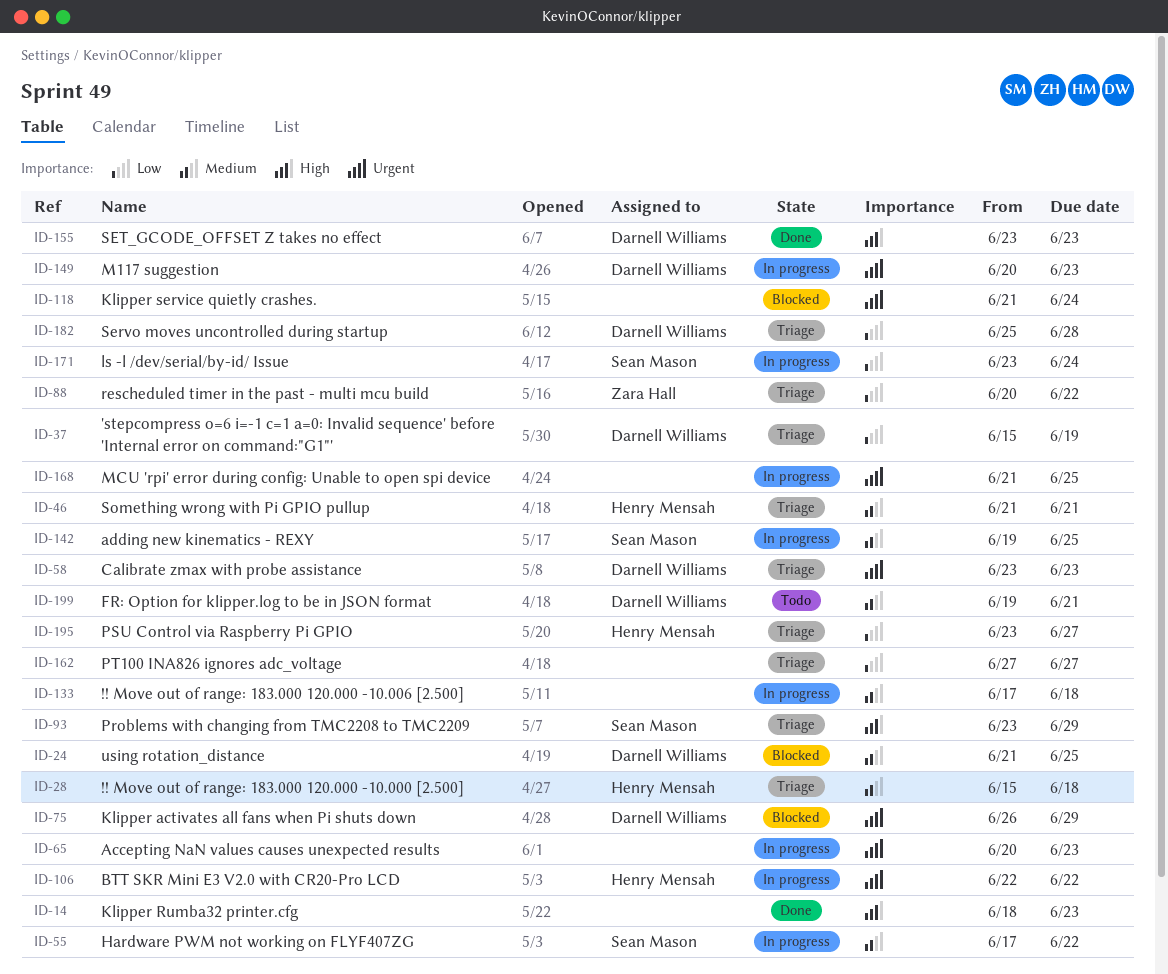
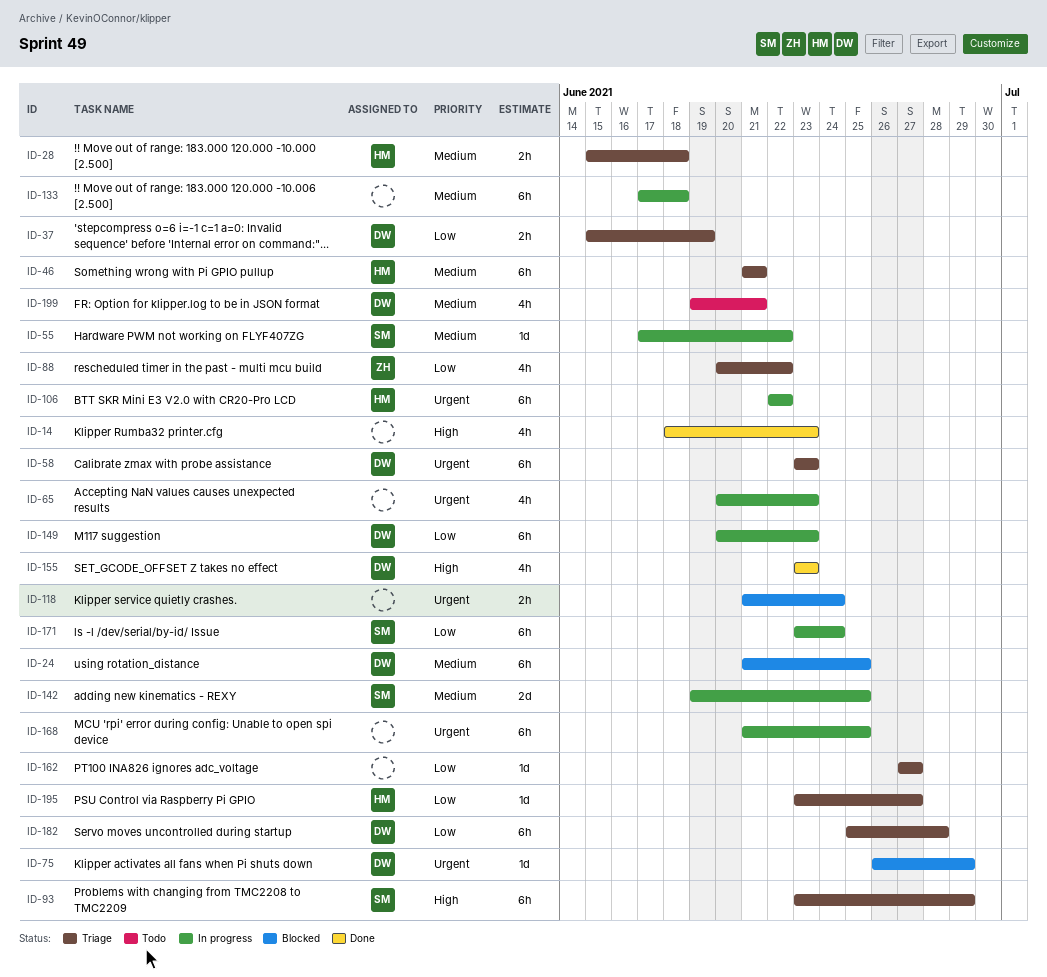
ID-149, priority: Urgent -> Low

